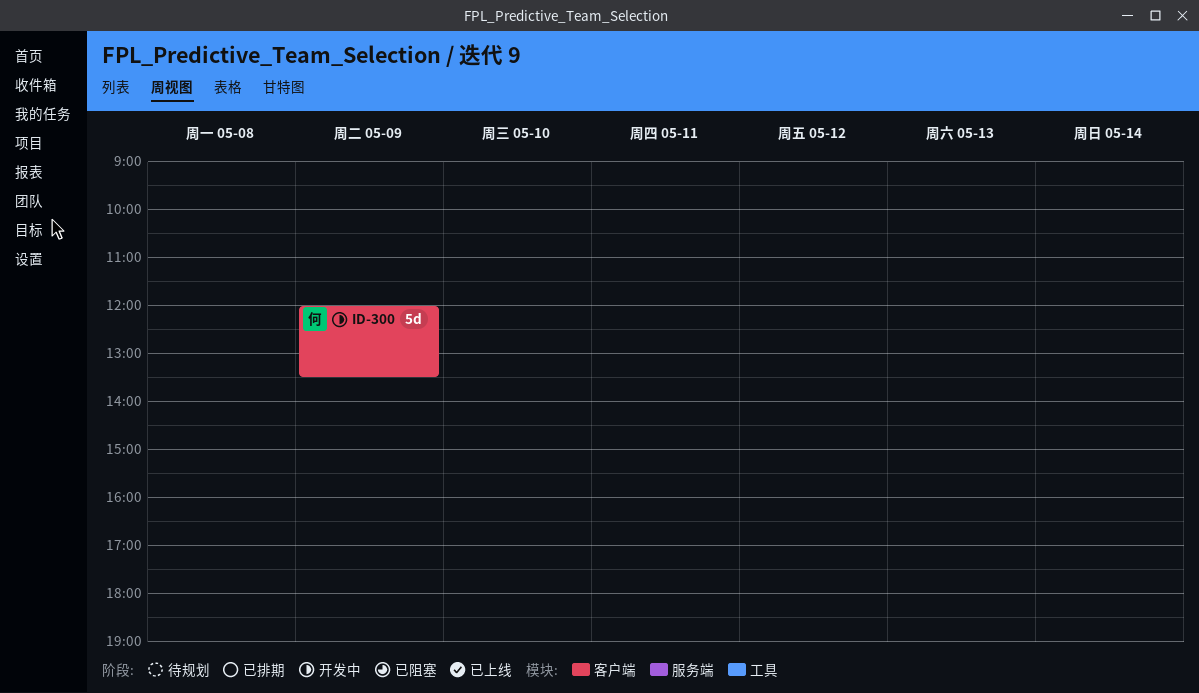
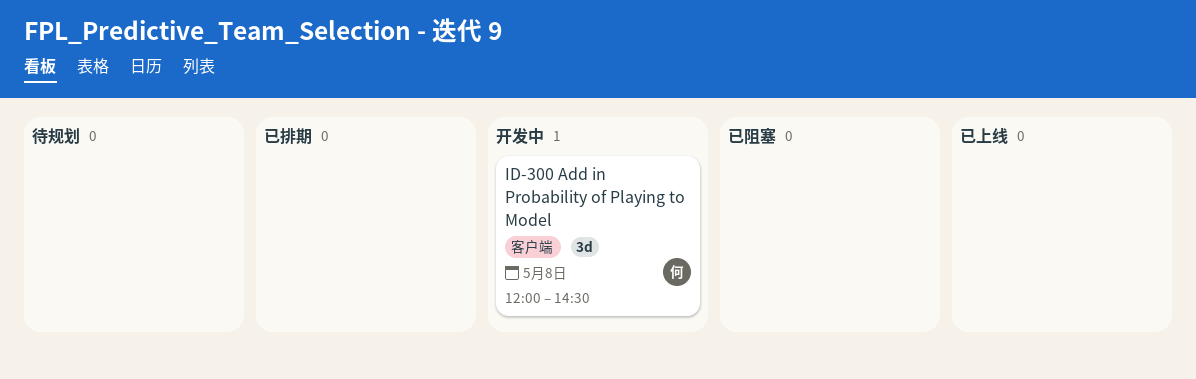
ID-300, estimate: 5d -> 3d
ID-300, day: May 9 -> May 8
ID-300, ends: 13:30 -> 14:30

